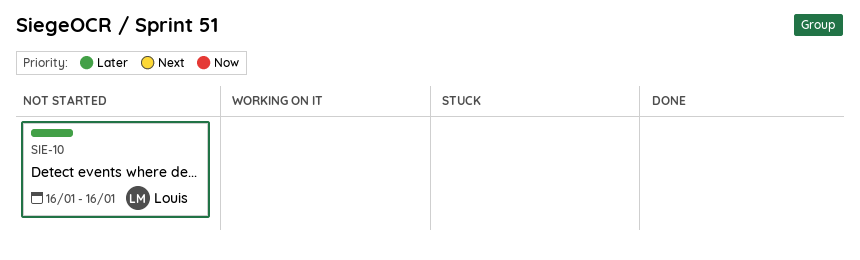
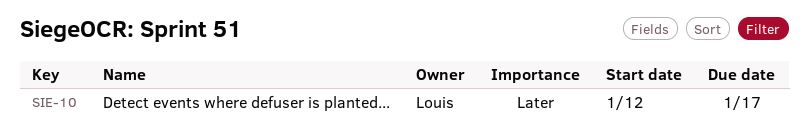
SIE-10, start: Jan 16 -> Jan 12
SIE-10, due: Jan 16 -> Jan 17

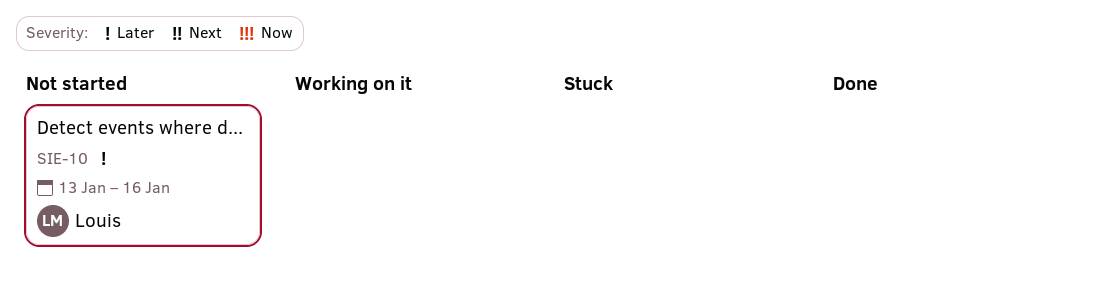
SIE-10, start: Jan 12 -> Jan 13
SIE-10, due: Jan 17 -> Jan 16

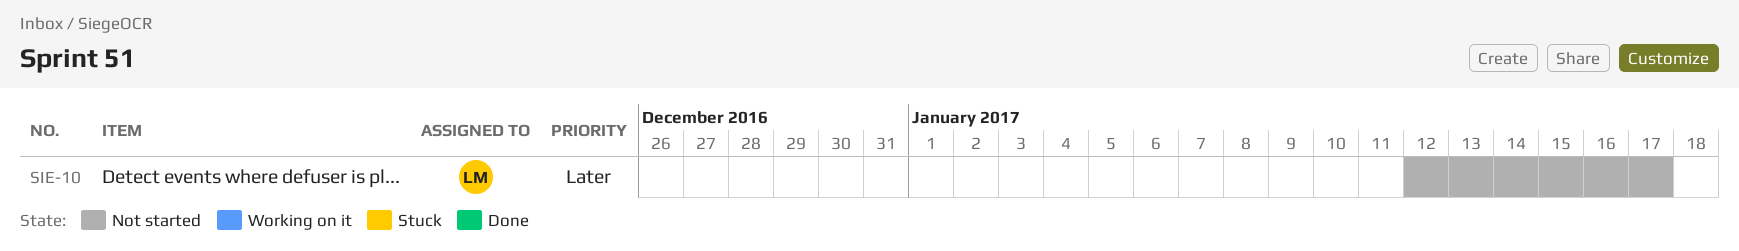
SIE-10, start: Jan 13 -> Jan 12
SIE-10, due: Jan 16 -> Jan 17

